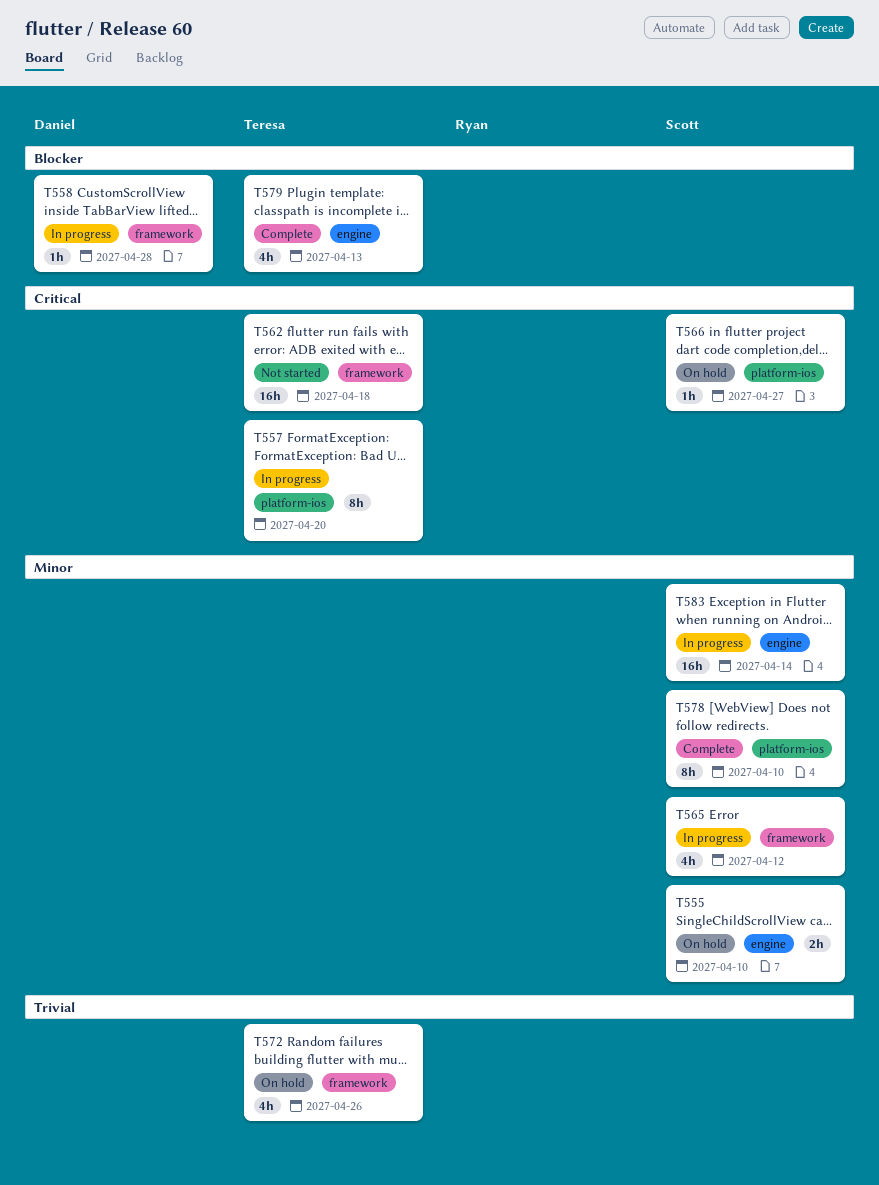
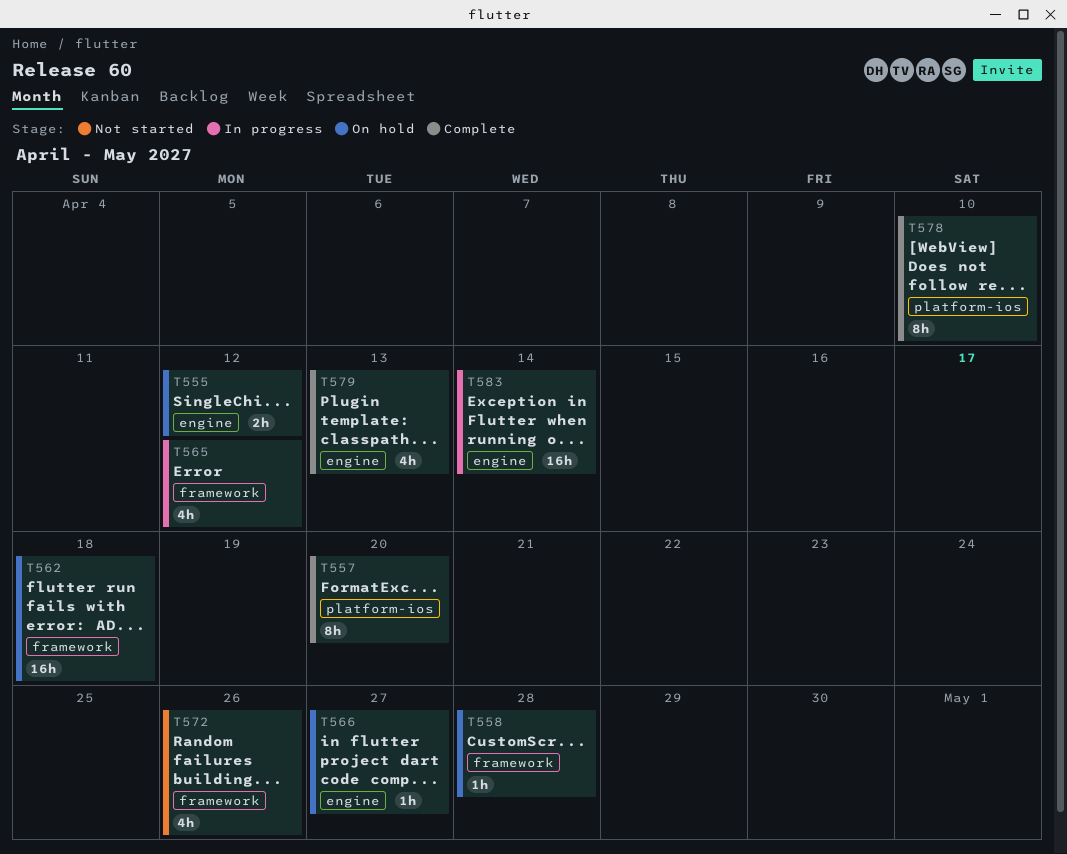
T555, due: Apr 10 -> Apr 12
T557, status: In progress -> Complete
T558, status: In progress -> On hold
T562, status: Not started -> On hold
T566, label: platform-ios -> engine
T572, status: On hold -> Not started

